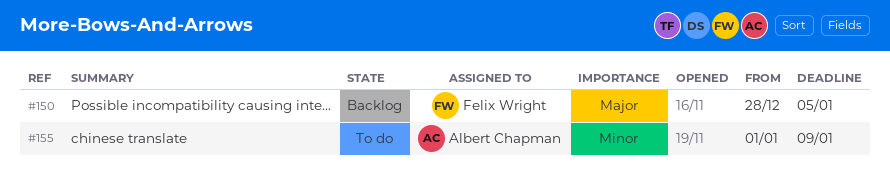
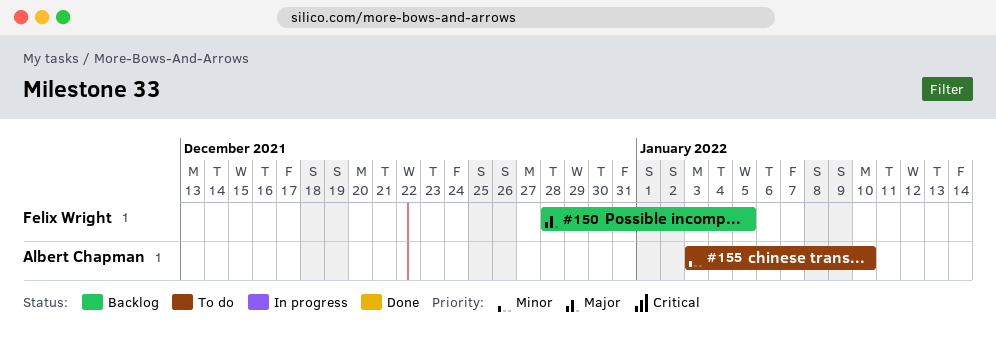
#155, start: Jan 1 -> Jan 3
#155, due: Jan 9 -> Jan 10

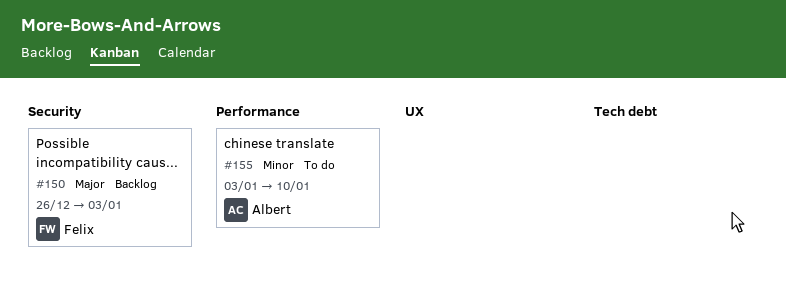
#150, start: Dec 28 -> Dec 26
#150, due: Jan 5 -> Jan 3

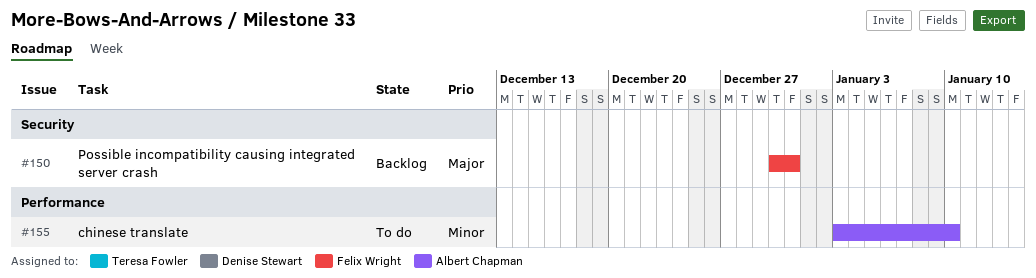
#150, start: Dec 26 -> Dec 30
#150, due: Jan 3 -> Dec 31

